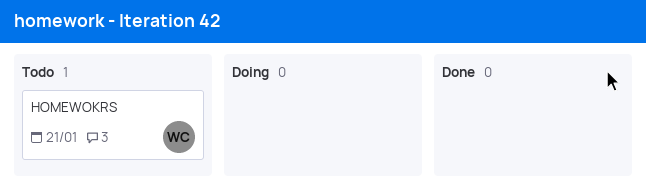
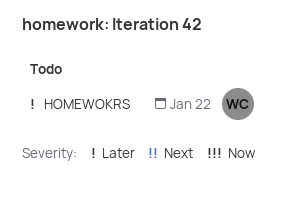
HOMEWOKRS, due: Jan 21 -> Jan 22

